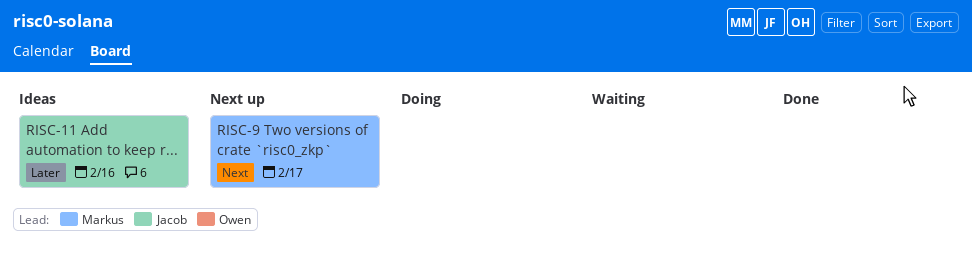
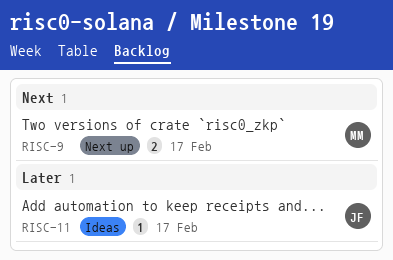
RISC-11, due: Feb 16 -> Feb 17

